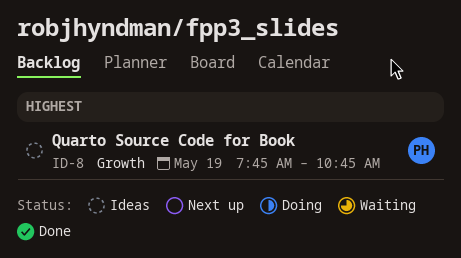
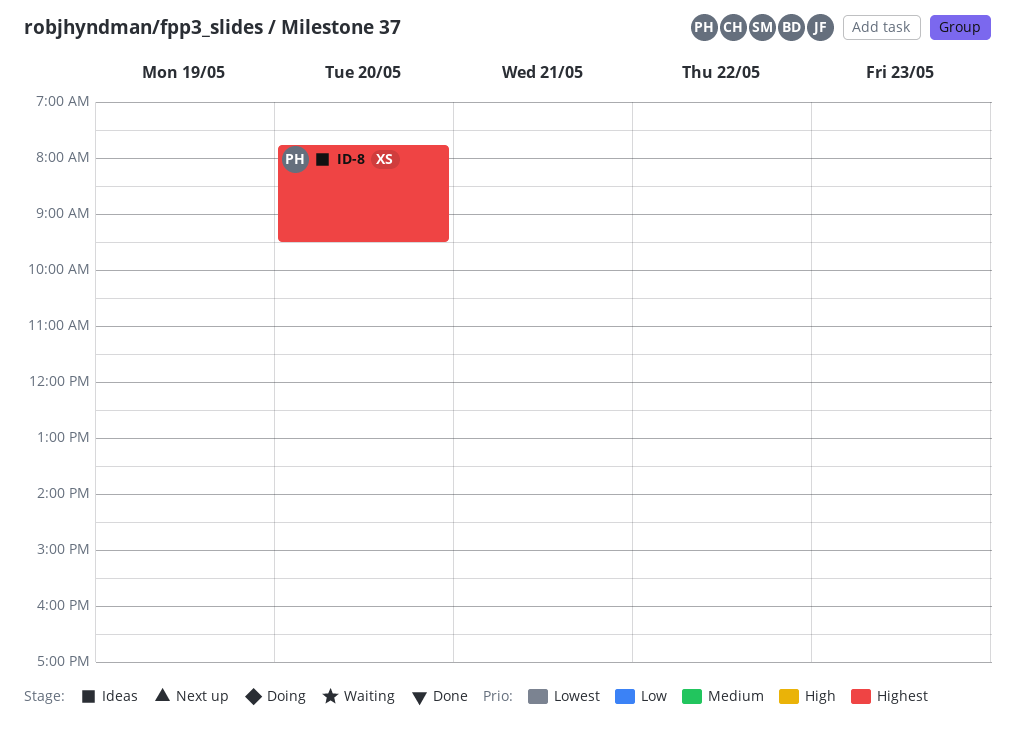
ID-8, day: May 19 -> May 20
ID-8, ends: 10:45 -> 09:30

